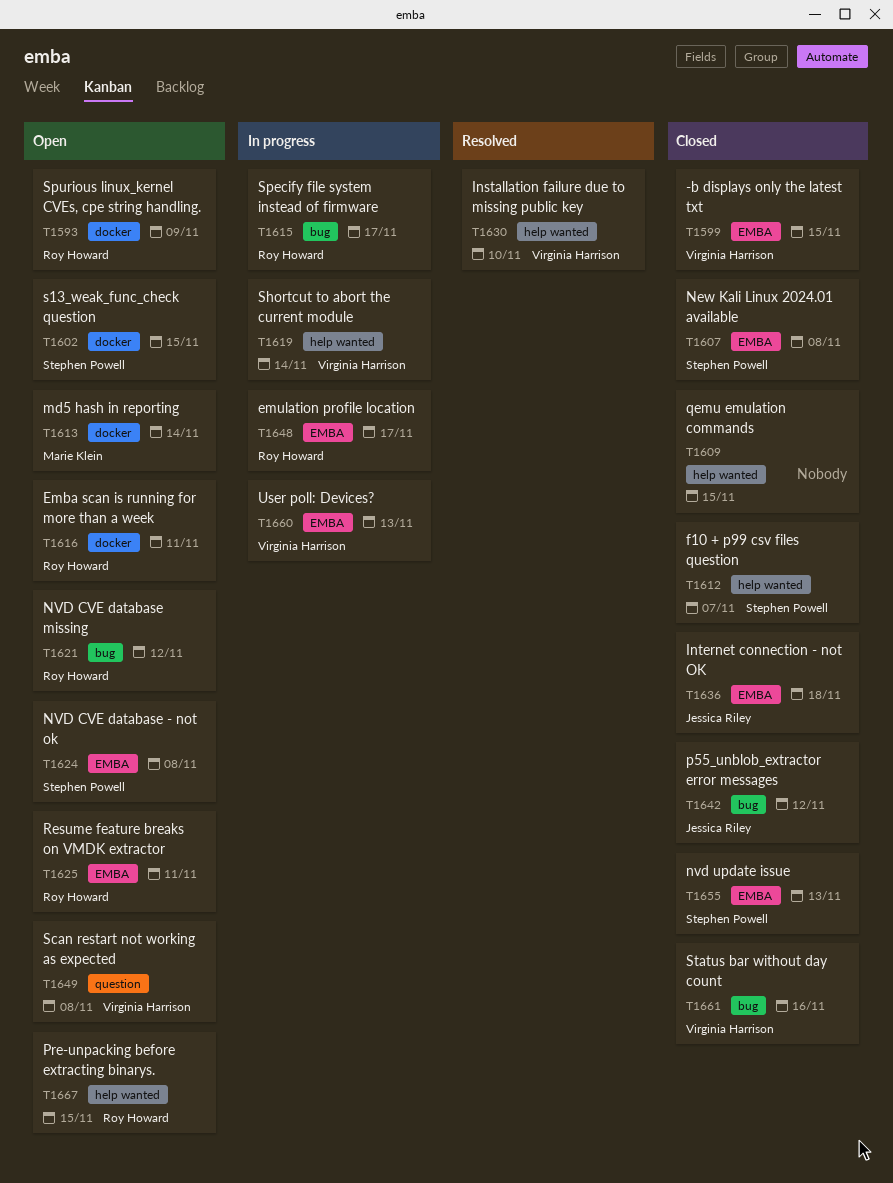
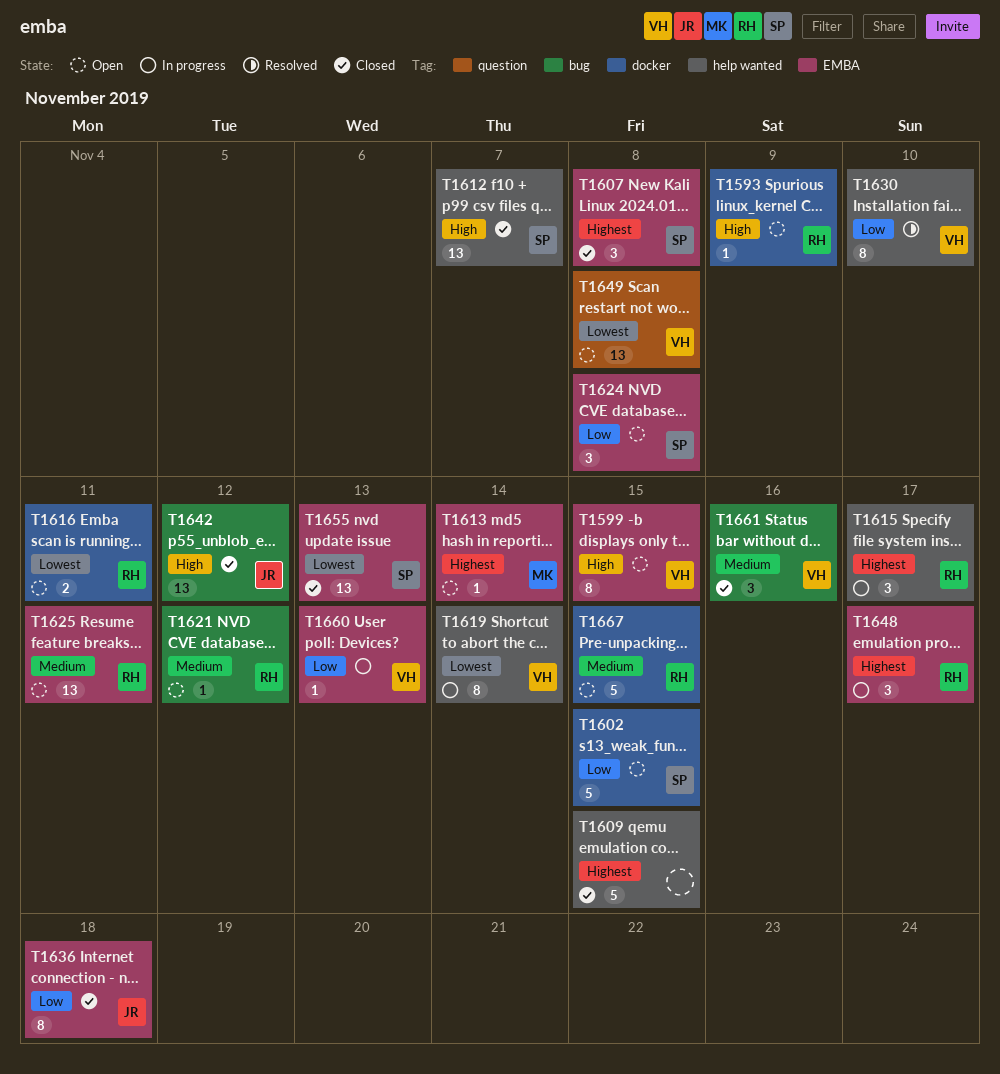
T1599, status: Closed -> Open
T1613, label: docker -> EMBA
T1615, label: bug -> help wanted
T1667, label: help wanted -> docker

